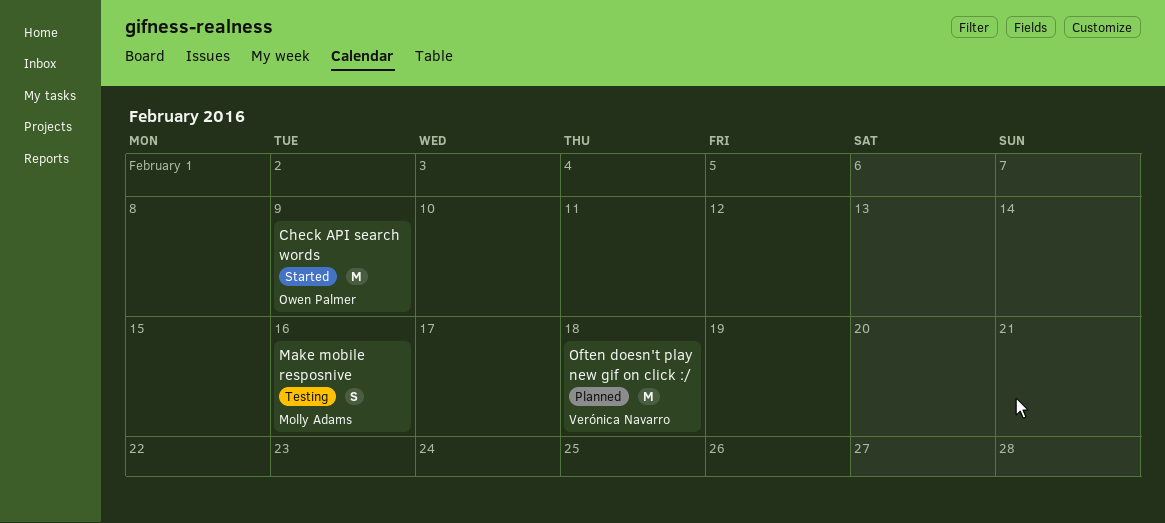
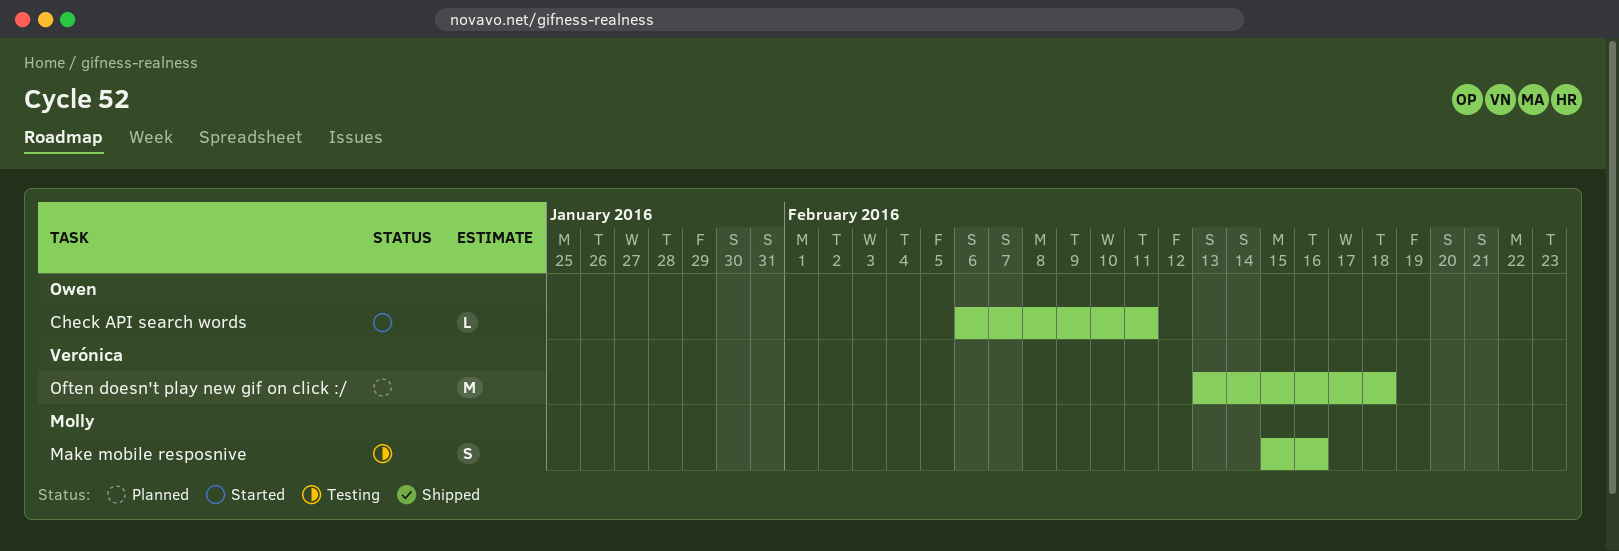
Check API search words, estimate: M -> L
Check API search words, due: Feb 9 -> Feb 11

